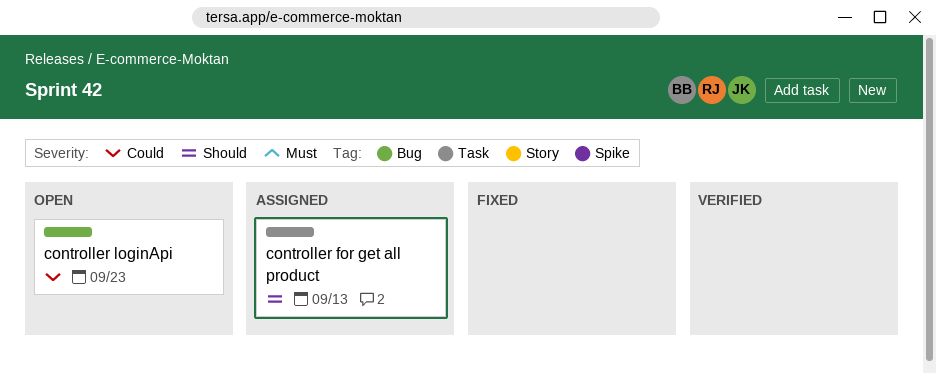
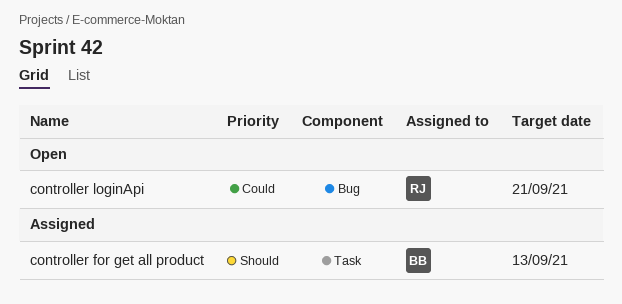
controller loginApi, due: Sep 23 -> Sep 21

